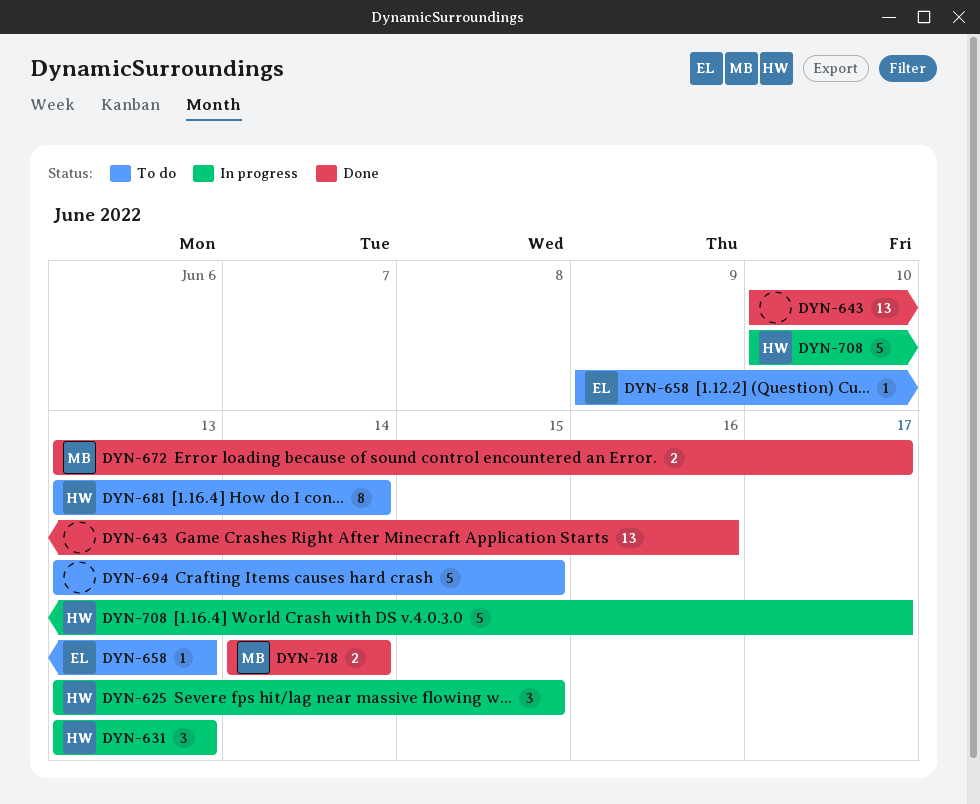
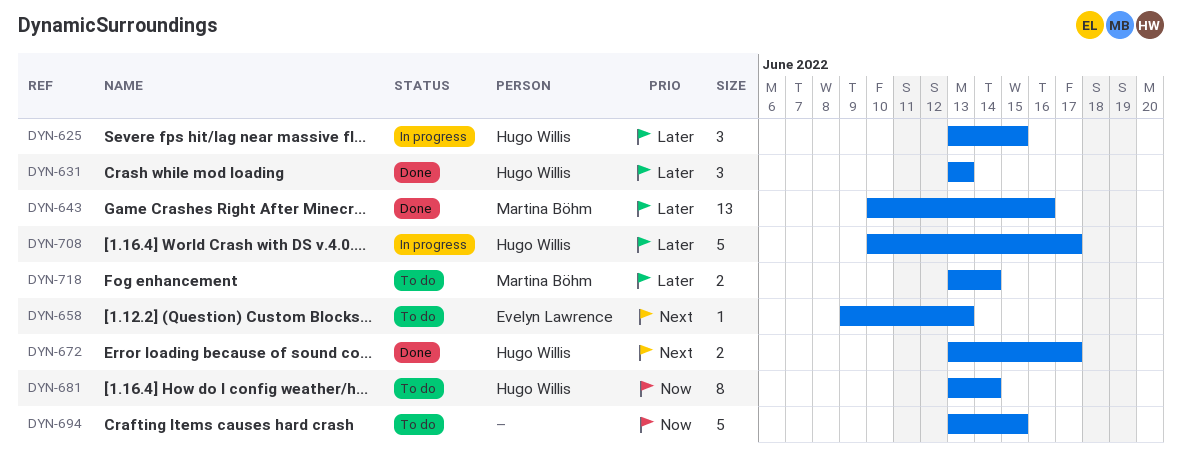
DYN-631, status: In progress -> Done
DYN-643, owner: none -> Martina Böhm
DYN-672, owner: Martina Böhm -> Hugo Willis
DYN-718, status: Done -> To do
DYN-718, start: Jun 14 -> Jun 13

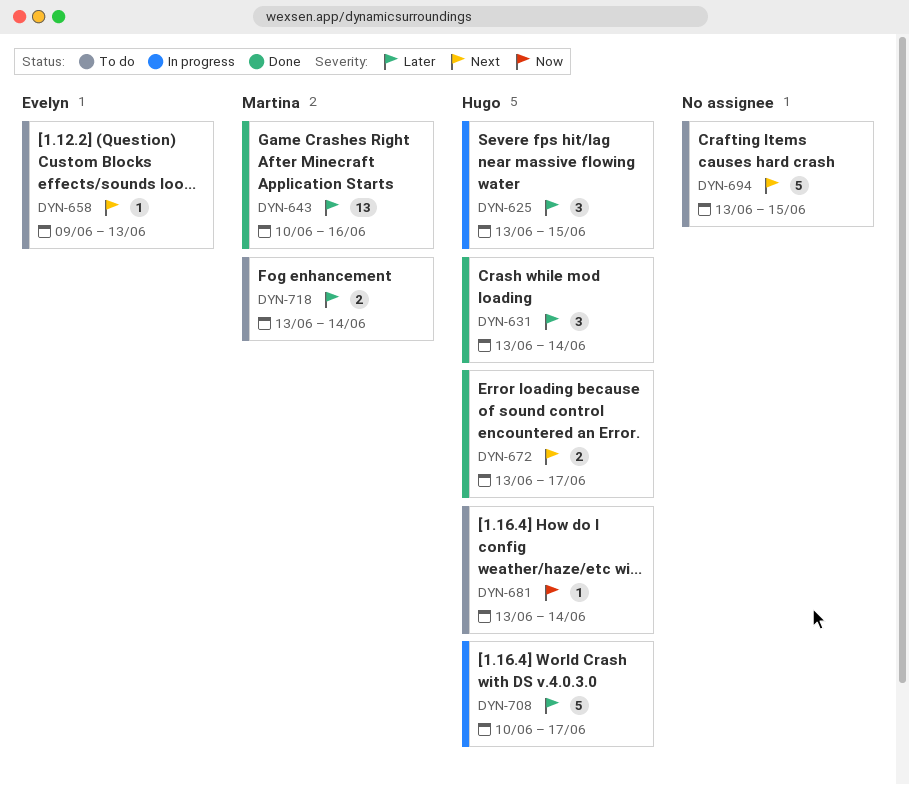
DYN-631, due: Jun 13 -> Jun 14
DYN-681, estimate: 8 -> 1
DYN-694, priority: Now -> Next

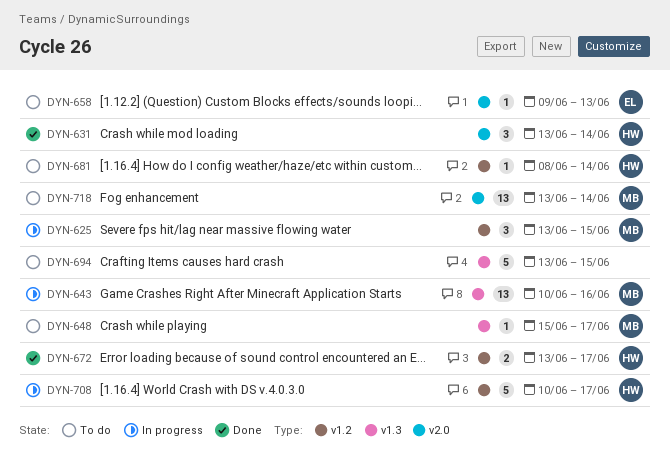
DYN-625, owner: Hugo -> Martina
DYN-643, status: Done -> In progress
DYN-648: none -> present
DYN-681, start: Jun 13 -> Jun 8
DYN-718, estimate: 2 -> 13

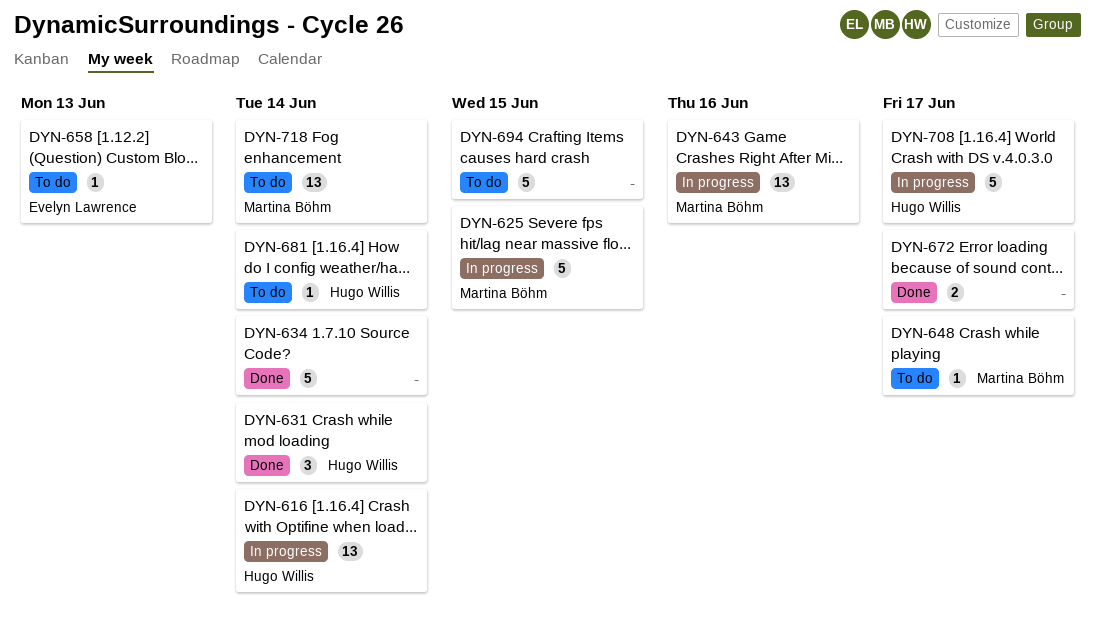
DYN-616: none -> present
DYN-625, estimate: 3 -> 5
DYN-634: none -> present
DYN-672, owner: Hugo Willis -> none

